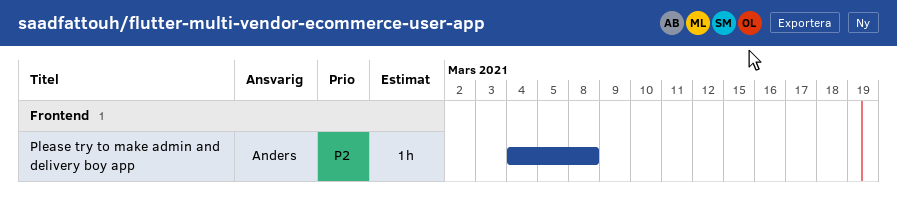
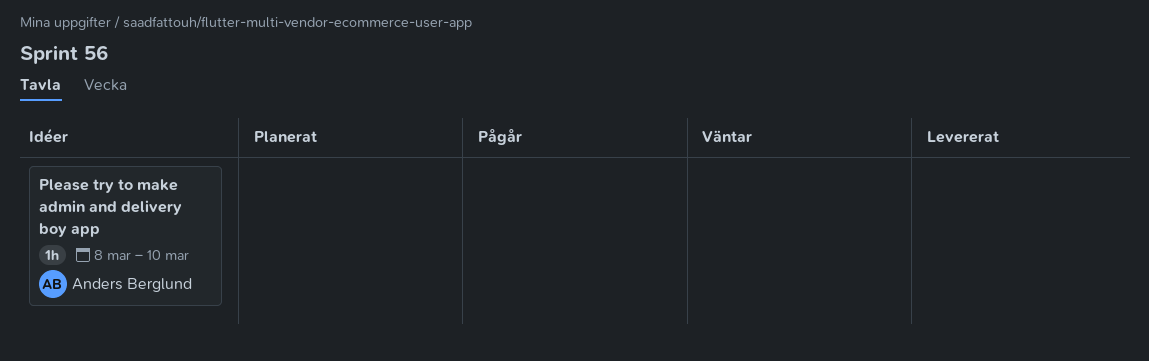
Please try to make admin and delivery boy app, start: Mar 4 -> Mar 8
Please try to make admin and delivery boy app, due: Mar 8 -> Mar 10

